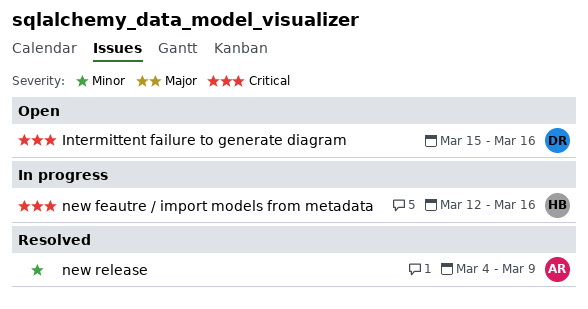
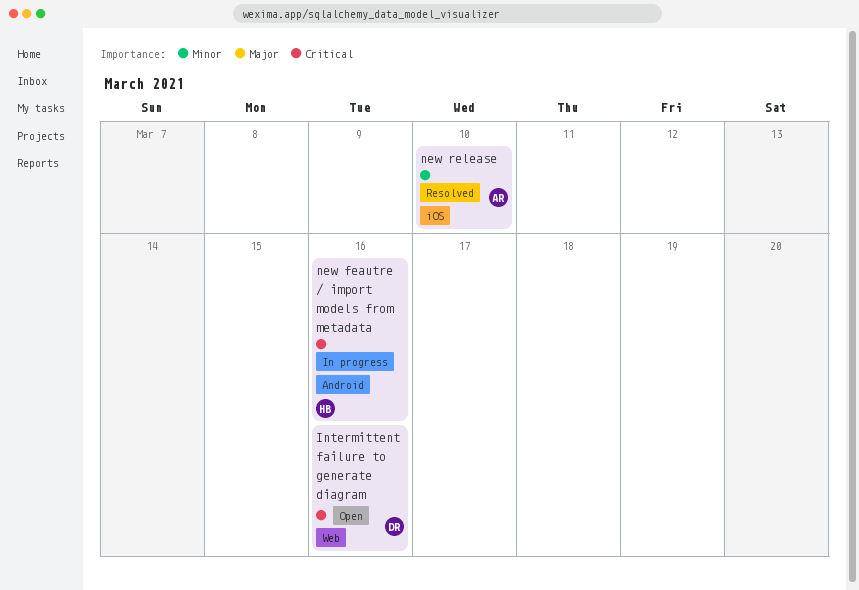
new release, due: Mar 9 -> Mar 10

